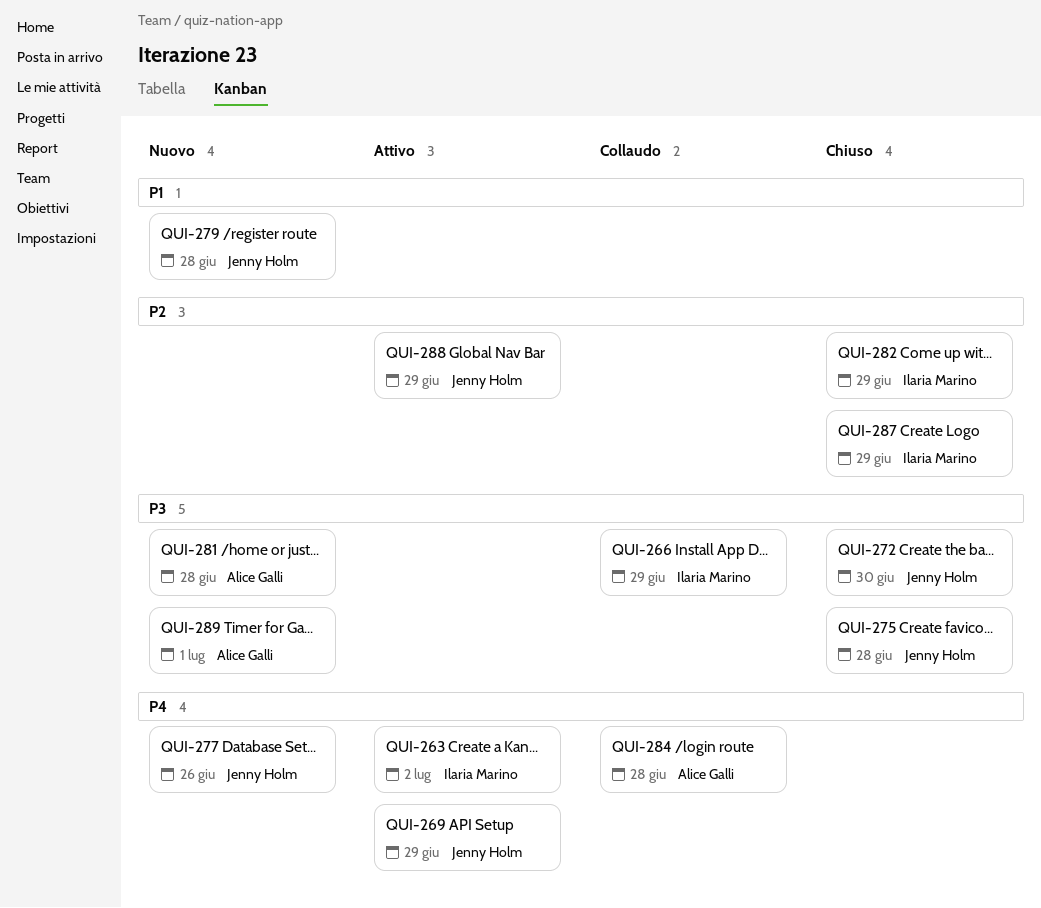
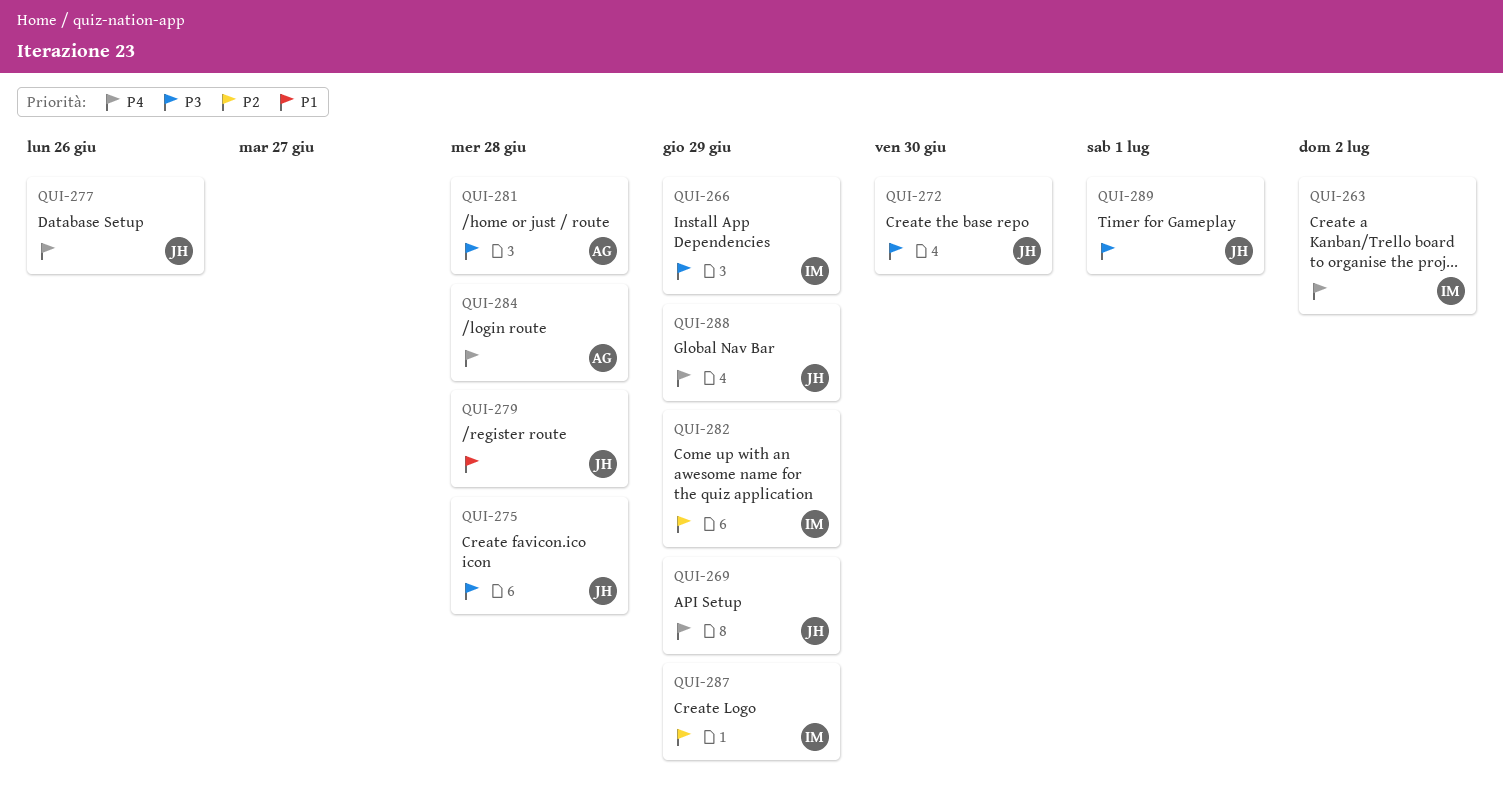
QUI-288, priority: P2 -> P4
QUI-289, owner: Alice Galli -> Jenny Holm

